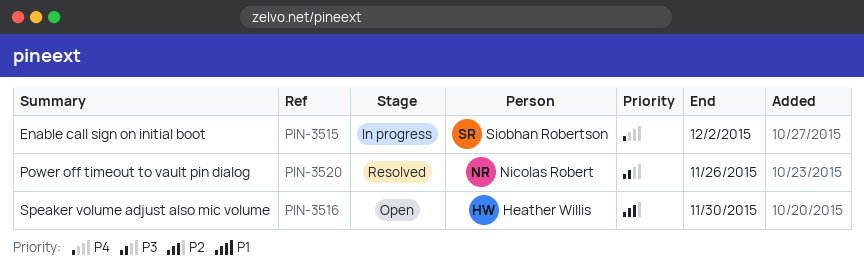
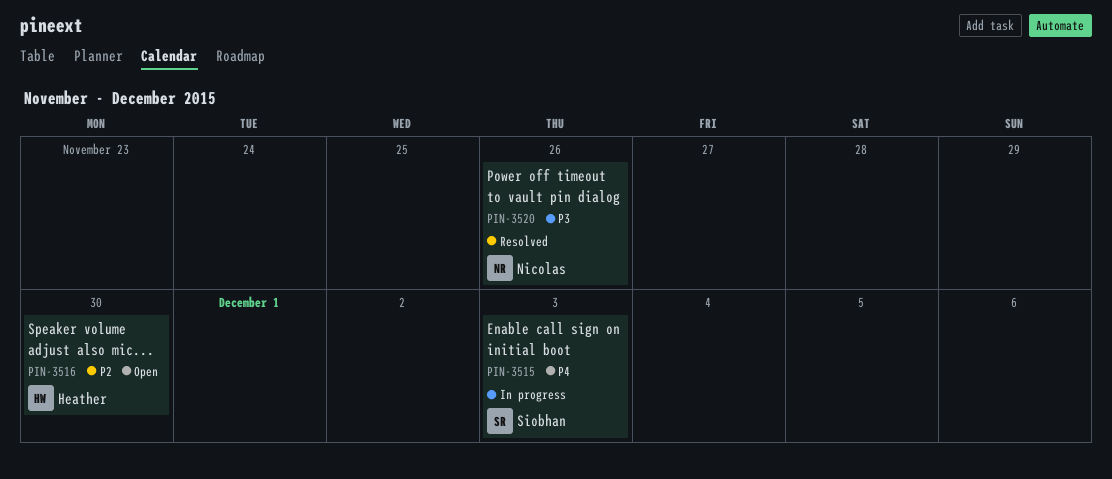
PIN-3515, due: Dec 2 -> Dec 3

